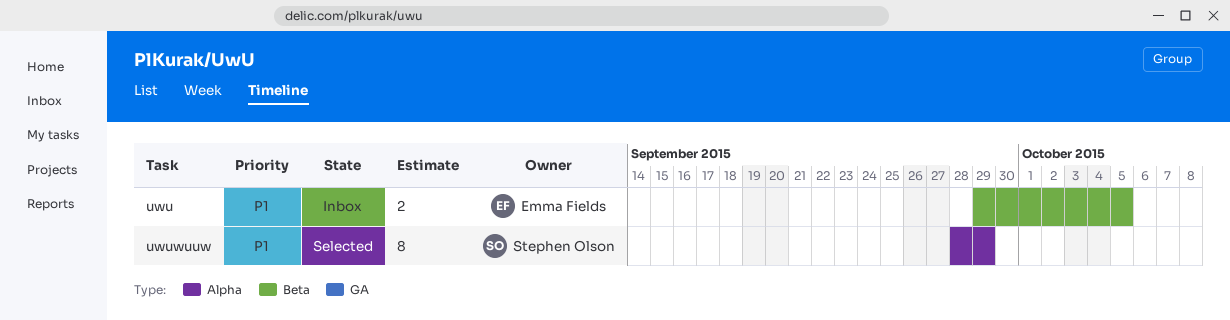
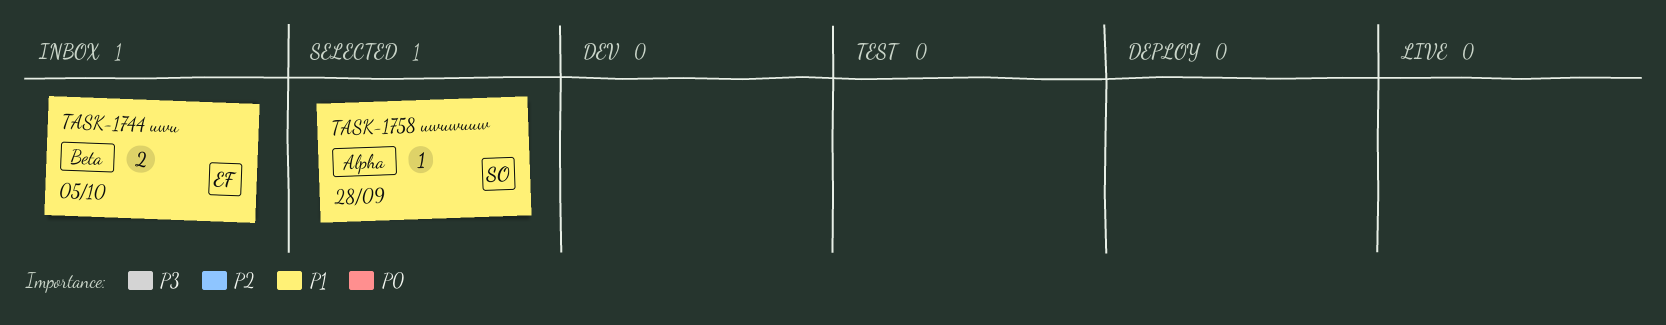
uwuwuuw, estimate: 8 -> 1
uwuwuuw, due: Sep 29 -> Sep 28

